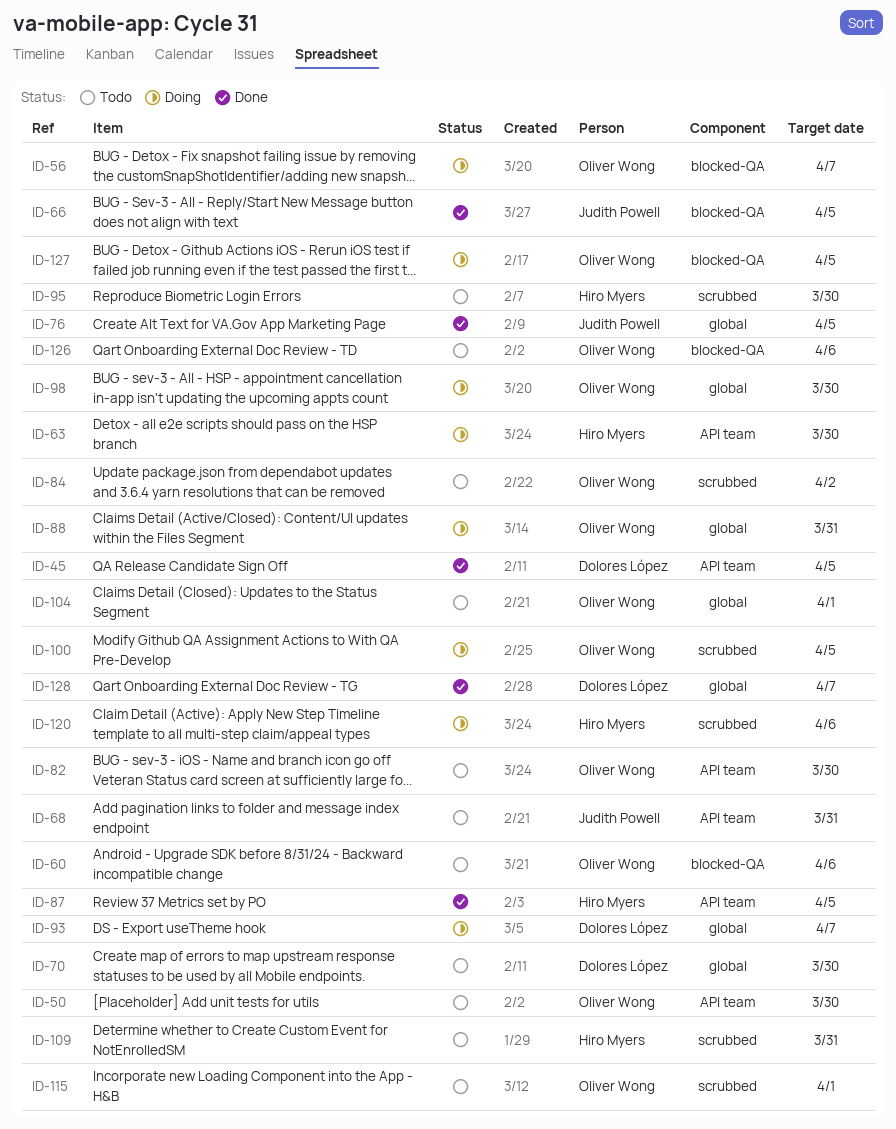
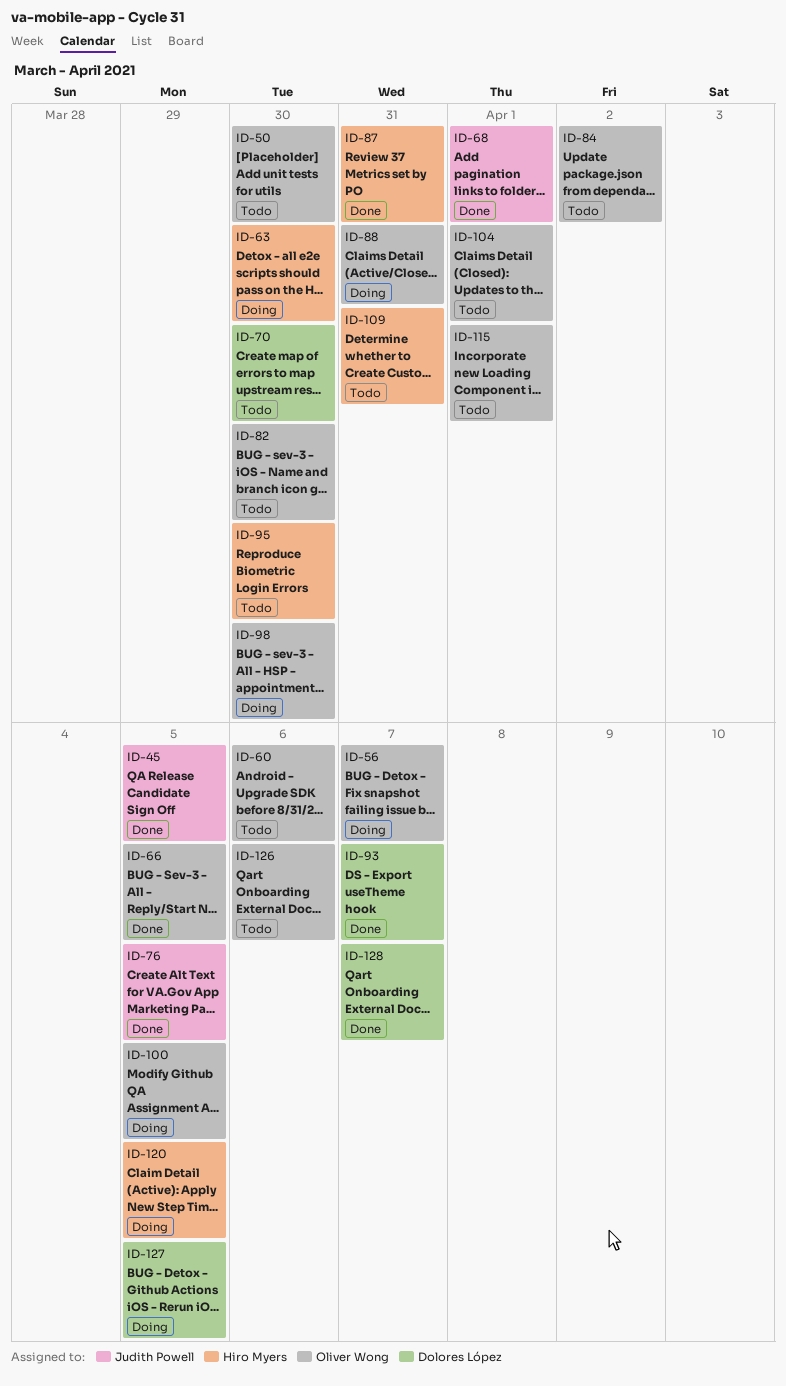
ID-45, owner: Dolores López -> Judith Powell
ID-66, owner: Judith Powell -> Oliver Wong
ID-68, status: Todo -> Done
ID-68, due: Mar 31 -> Apr 1
ID-87, due: Apr 5 -> Mar 31
ID-93, status: Doing -> Done
ID-120, due: Apr 6 -> Apr 5
ID-127, owner: Oliver Wong -> Dolores López

